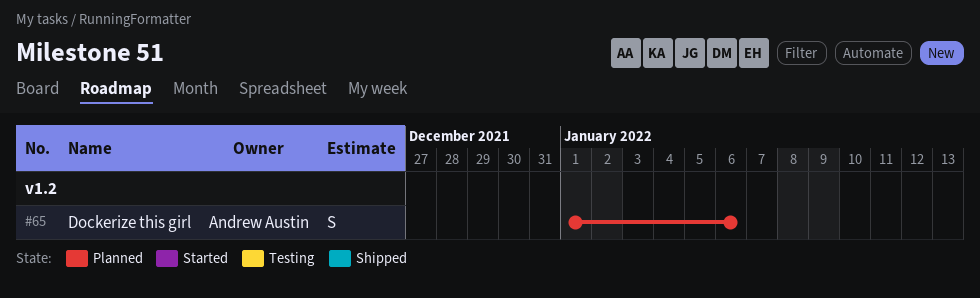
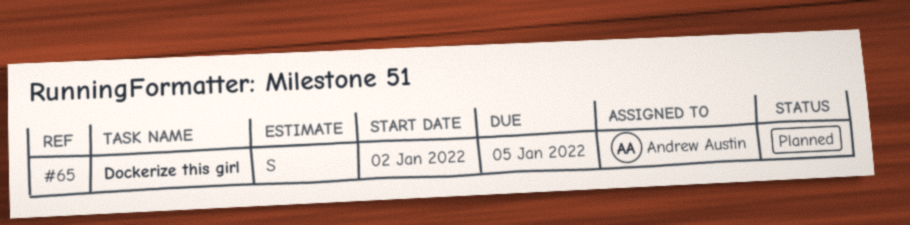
#65, start: Jan 1 -> Jan 2
#65, due: Jan 6 -> Jan 5

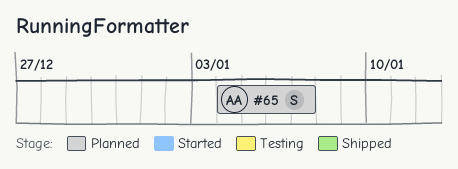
#65, start: Jan 2 -> Jan 4
#65, due: Jan 5 -> Jan 7

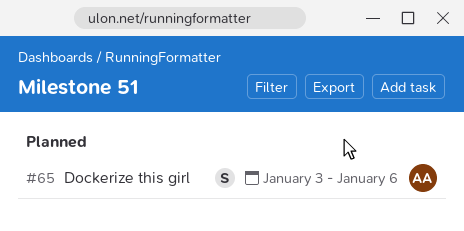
#65, start: Jan 4 -> Jan 3
#65, due: Jan 7 -> Jan 6

